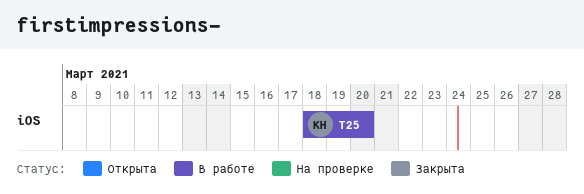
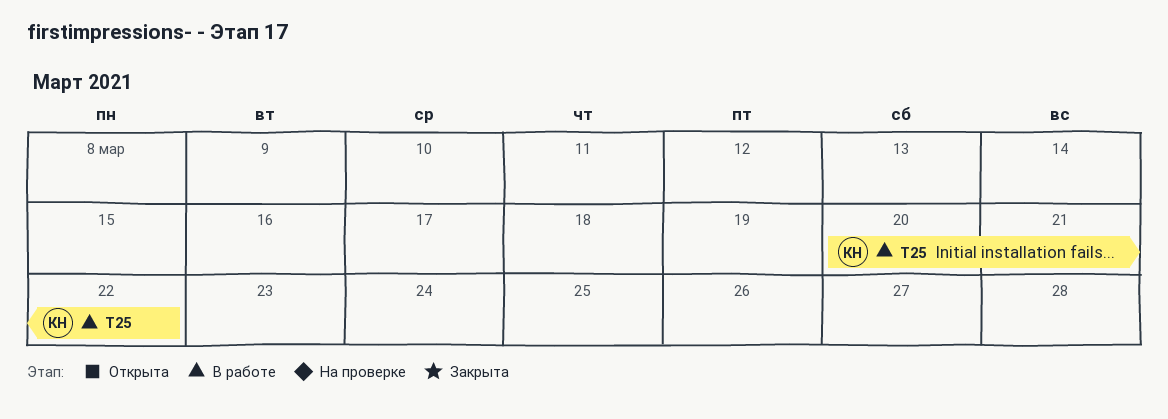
T25, start: Mar 18 -> Mar 20
T25, due: Mar 20 -> Mar 22

